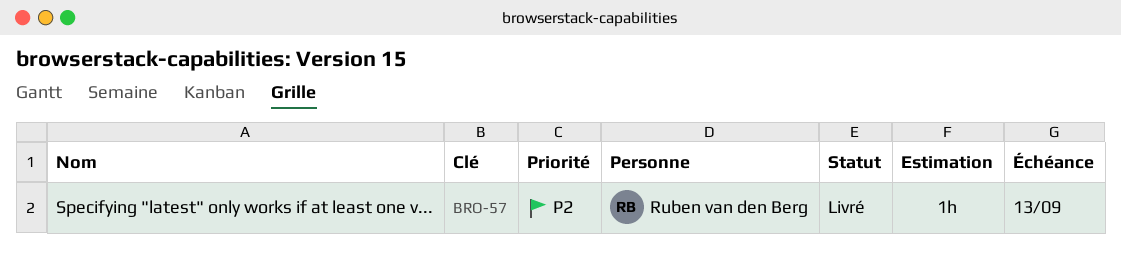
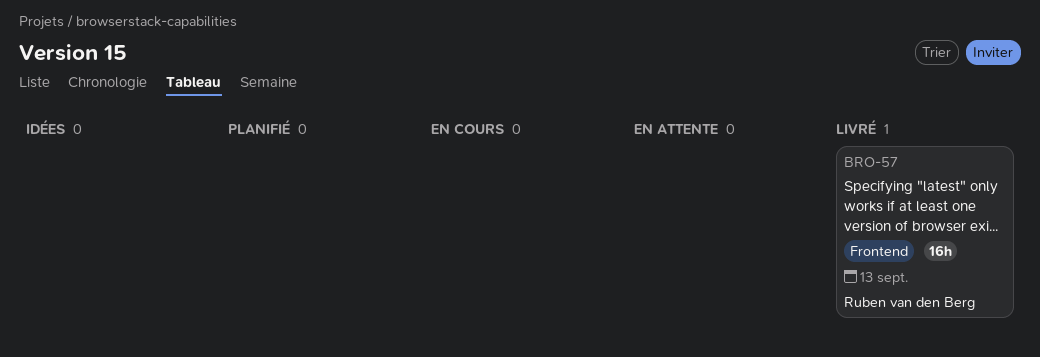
BRO-57, estimate: 1h -> 16h

